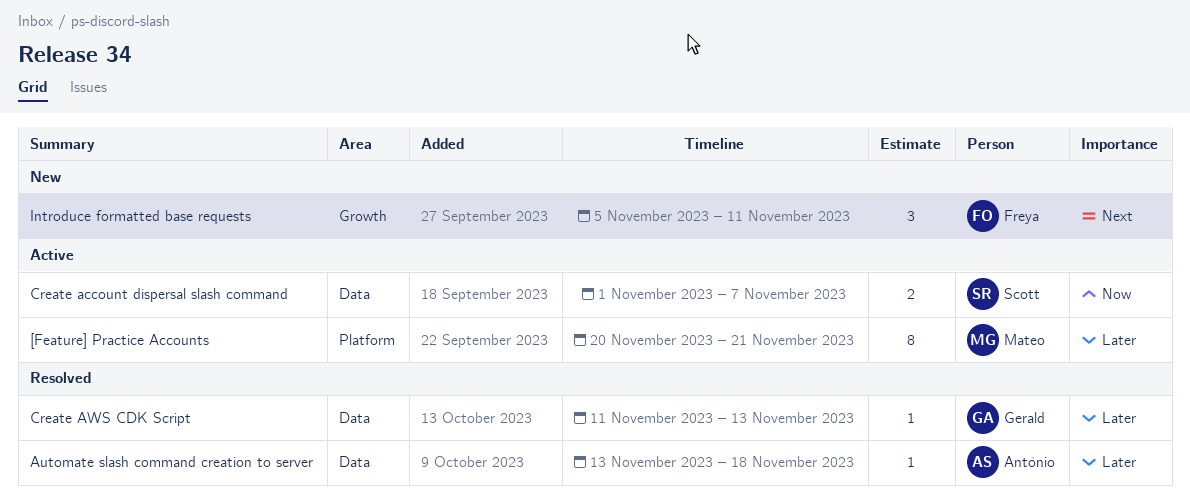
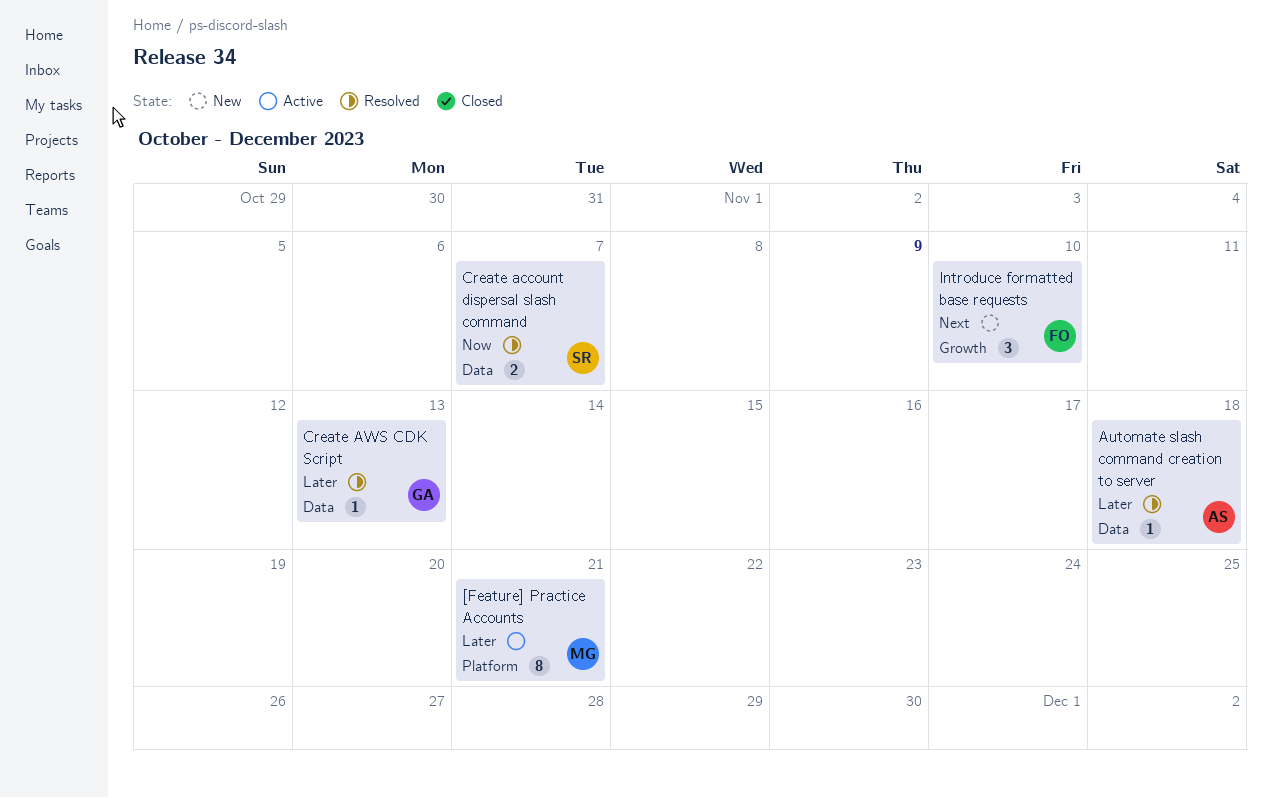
Create account dispersal slash command, status: Active -> Resolved
Introduce formatted base requests, due: Nov 11 -> Nov 10

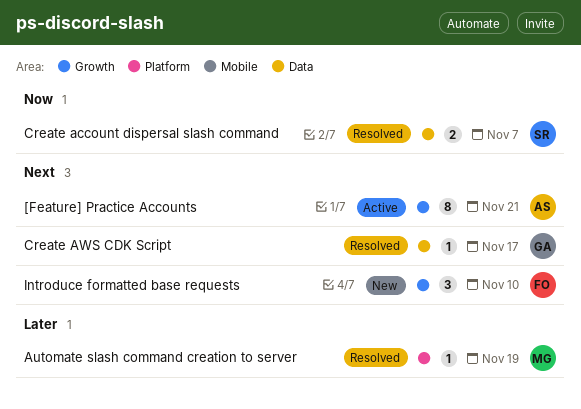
[Feature] Practice Accounts, owner: MG -> AS
[Feature] Practice Accounts, priority: Later -> Next
[Feature] Practice Accounts, label: Platform -> Growth
Automate slash command creation to server, owner: AS -> MG
Automate slash command creation to server, label: Data -> Platform
Automate slash command creation to server, due: Nov 18 -> Nov 19
Create AWS CDK Script, priority: Later -> Next
Create AWS CDK Script, due: Nov 13 -> Nov 17

